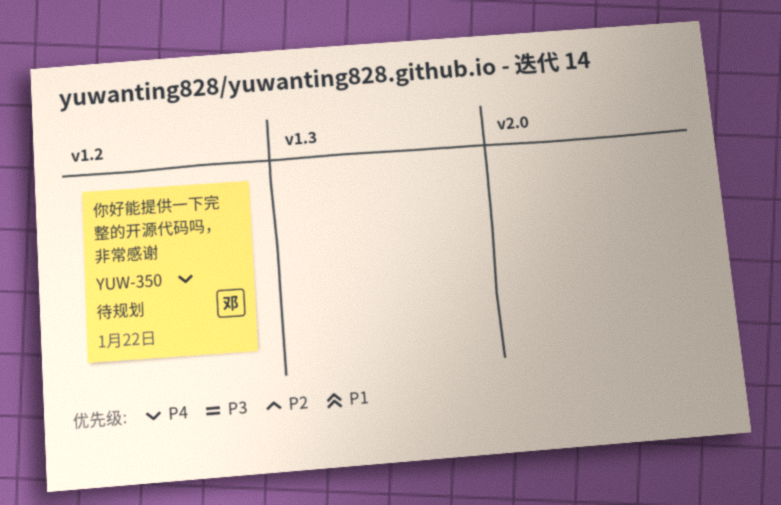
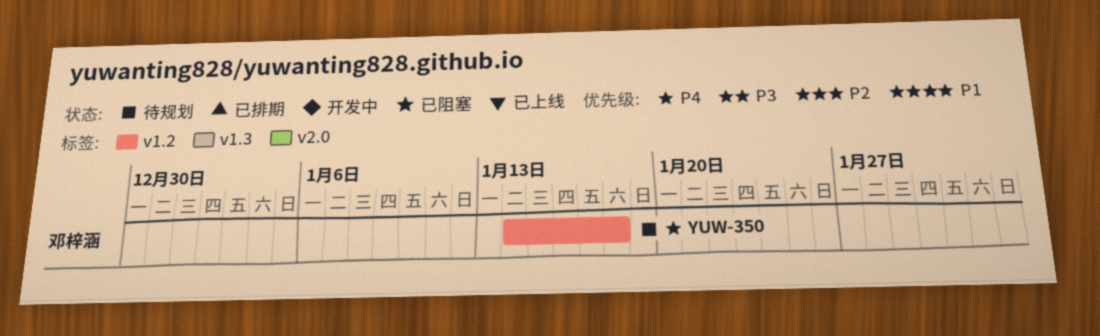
YUW-350, due: Jan 22 -> Jan 18

